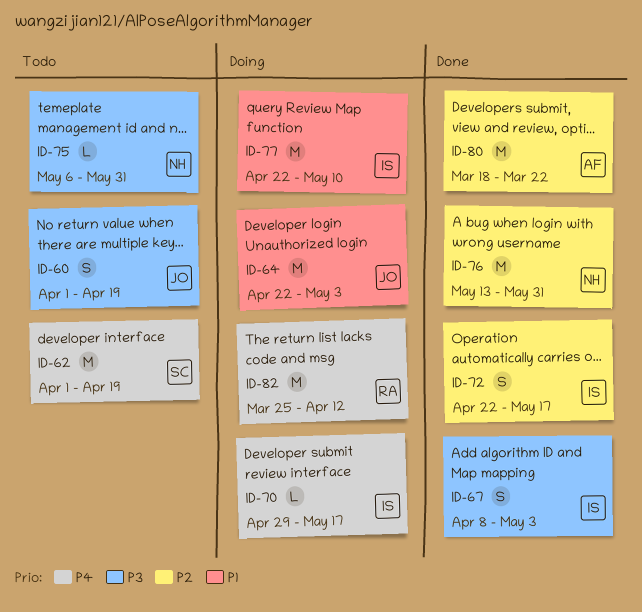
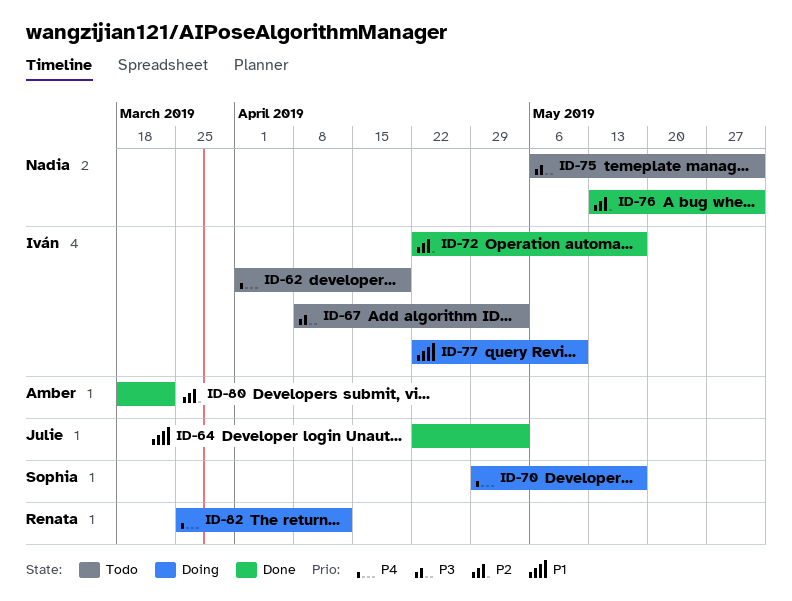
ID-60: present -> none
ID-62, owner: Sophia -> Iván
ID-64, status: Doing -> Done
ID-67, status: Done -> Todo
ID-70, owner: Iván -> Sophia

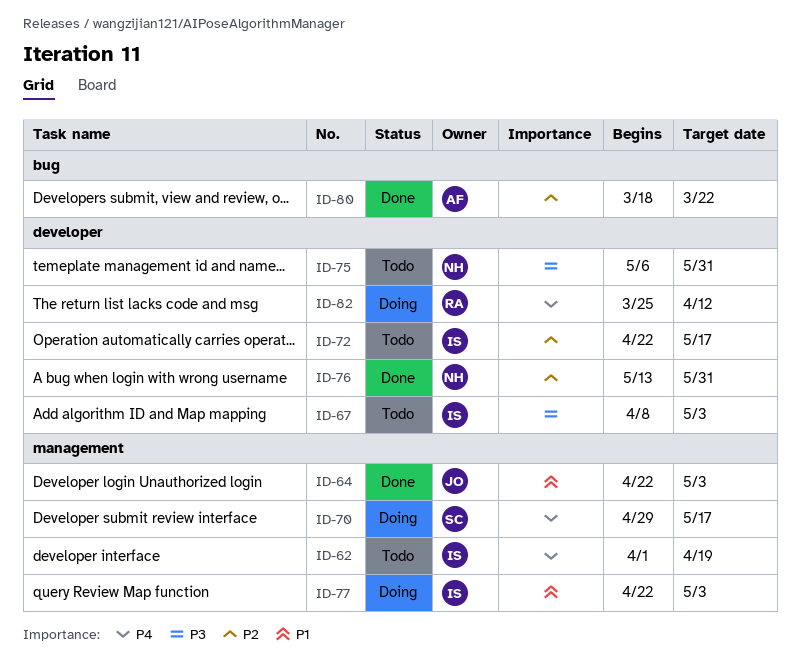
ID-72, status: Done -> Todo
ID-77, due: May 10 -> May 3

